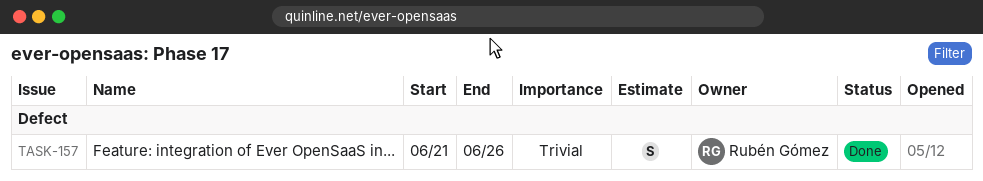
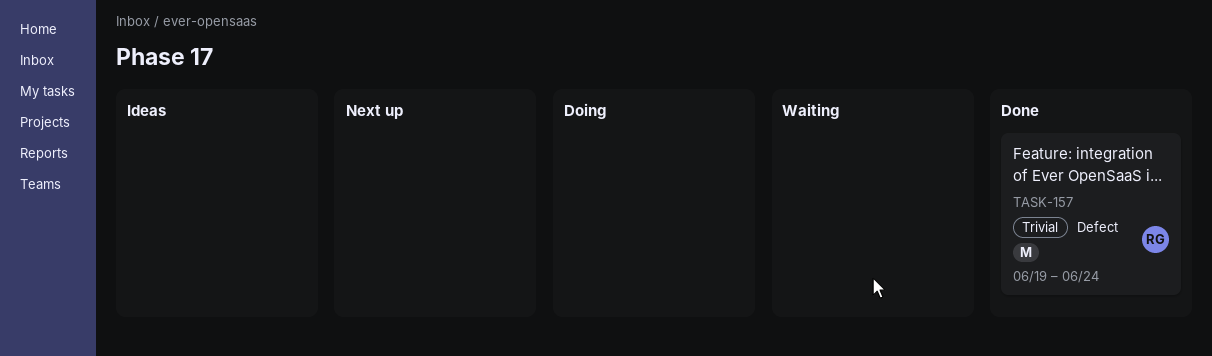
TASK-157, estimate: S -> M
TASK-157, start: Jun 21 -> Jun 19
TASK-157, due: Jun 26 -> Jun 24

